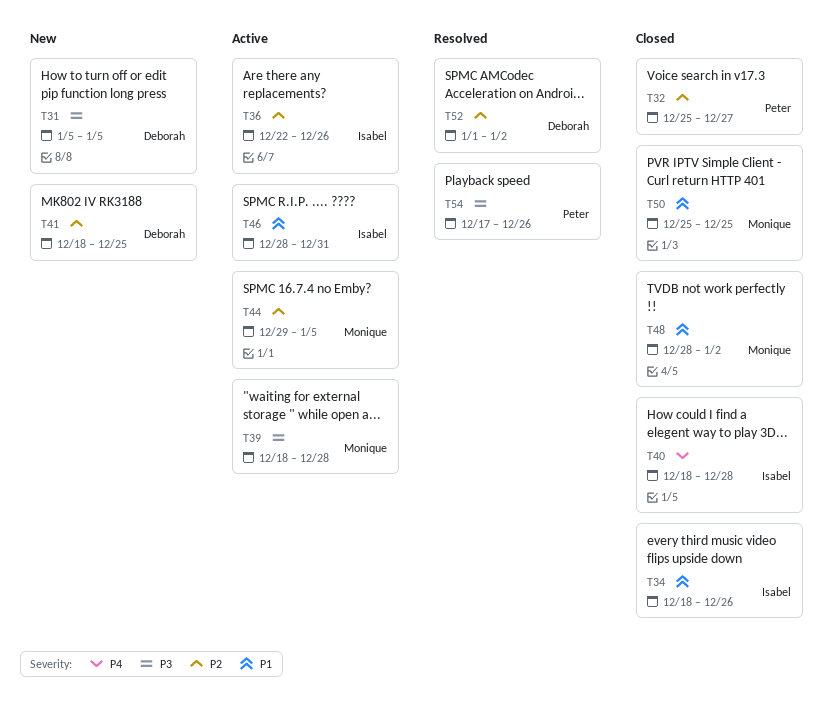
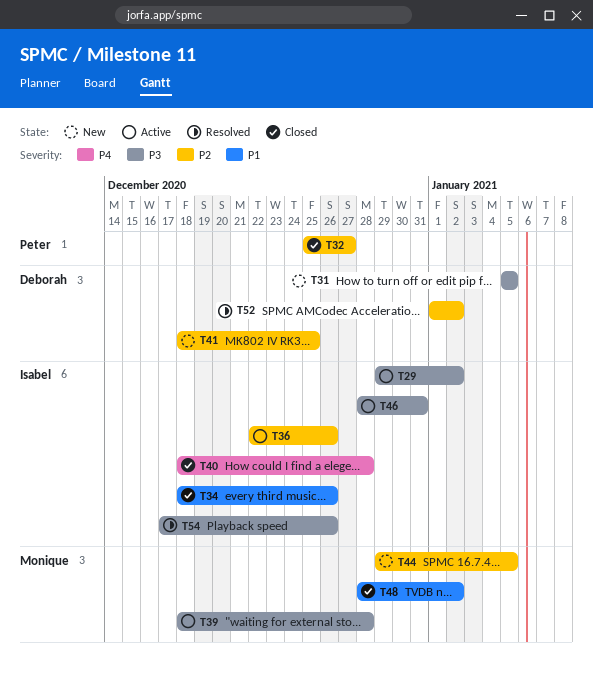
T29: none -> present
T44, status: Active -> New
T46, priority: P1 -> P3
T50: present -> none
T54, owner: Peter -> Isabel

